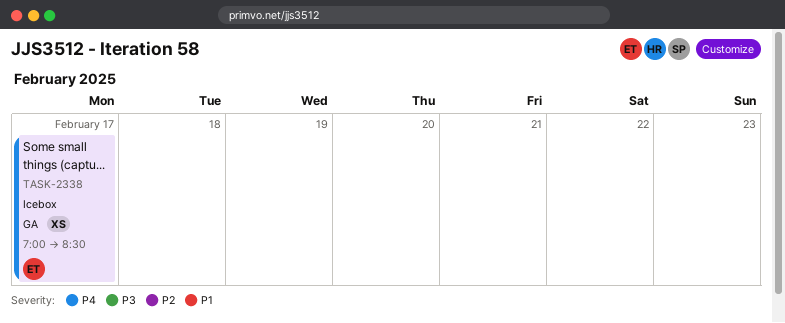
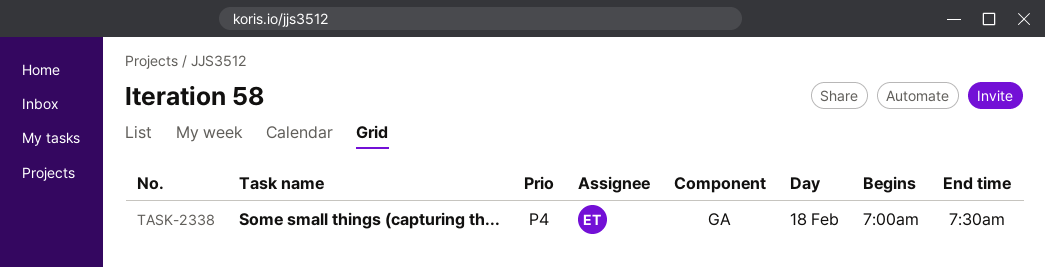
TASK-2338, day: Feb 17 -> Feb 18
TASK-2338, ends: 08:30 -> 07:30

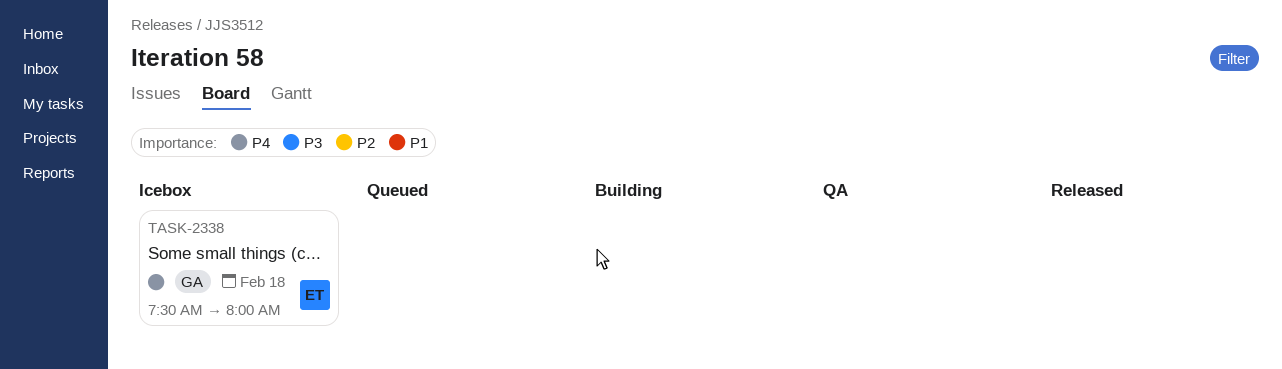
TASK-2338, begins: 07:00 -> 07:30
TASK-2338, ends: 07:30 -> 08:00

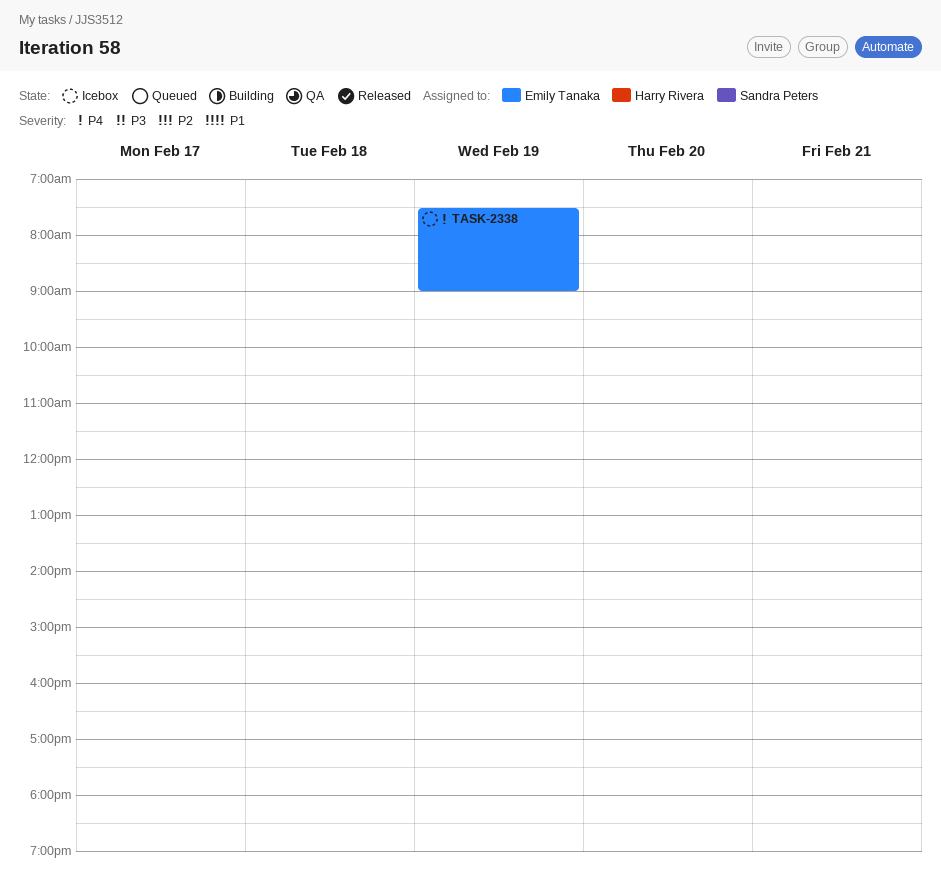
TASK-2338, day: Feb 18 -> Feb 19
TASK-2338, ends: 08:00 -> 09:00

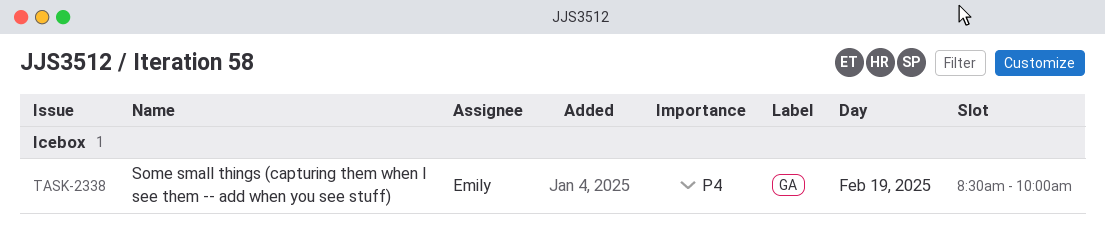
TASK-2338, begins: 07:30 -> 08:30
TASK-2338, ends: 09:00 -> 10:00

